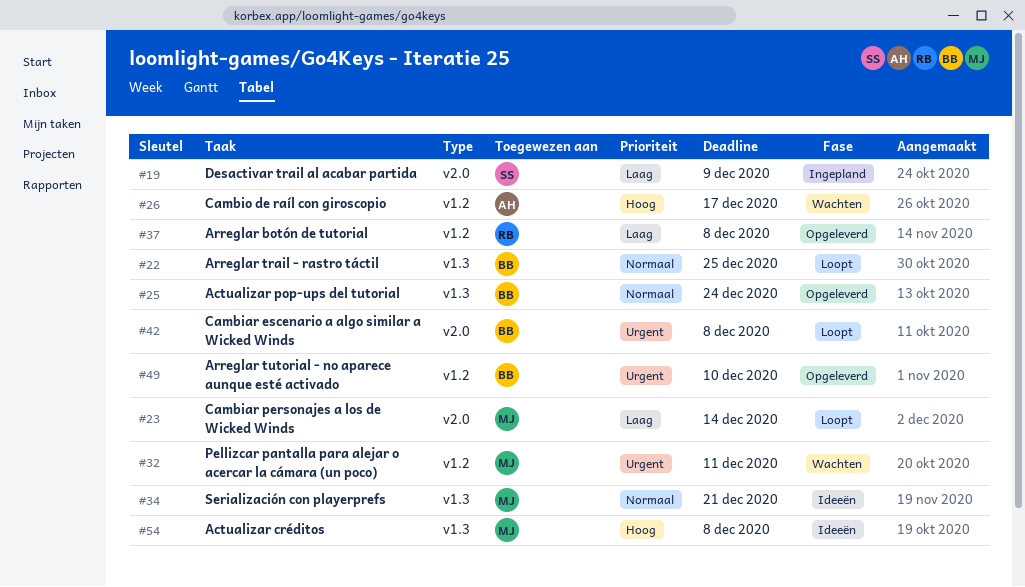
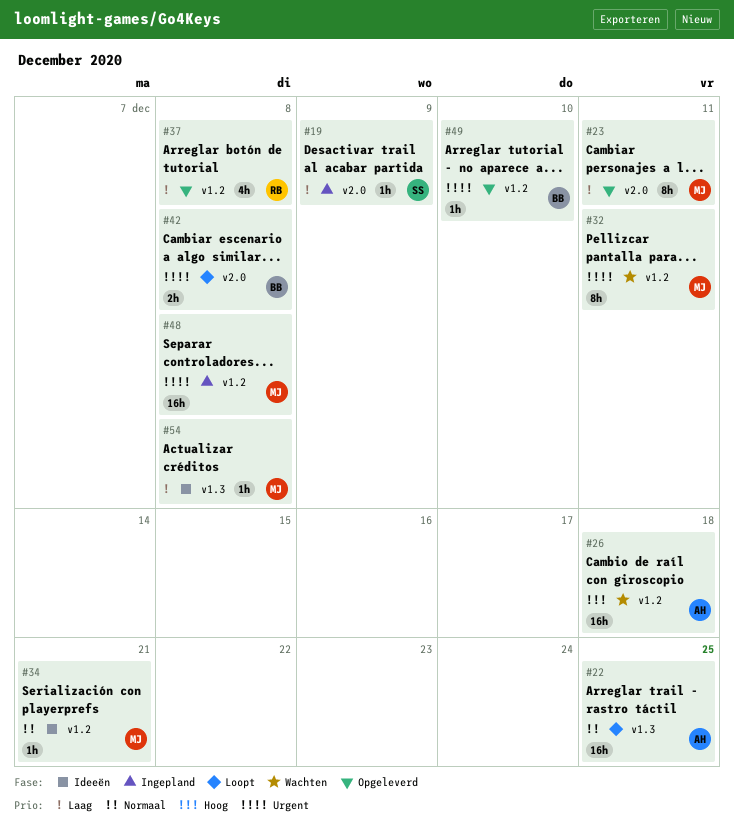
#22, owner: BB -> AH
#23, status: Loopt -> Opgeleverd
#23, due: Dec 14 -> Dec 11
#25: present -> none
#26, due: Dec 17 -> Dec 18
#34, label: v1.3 -> v1.2
#48: none -> present
#54, priority: Hoog -> Laag

